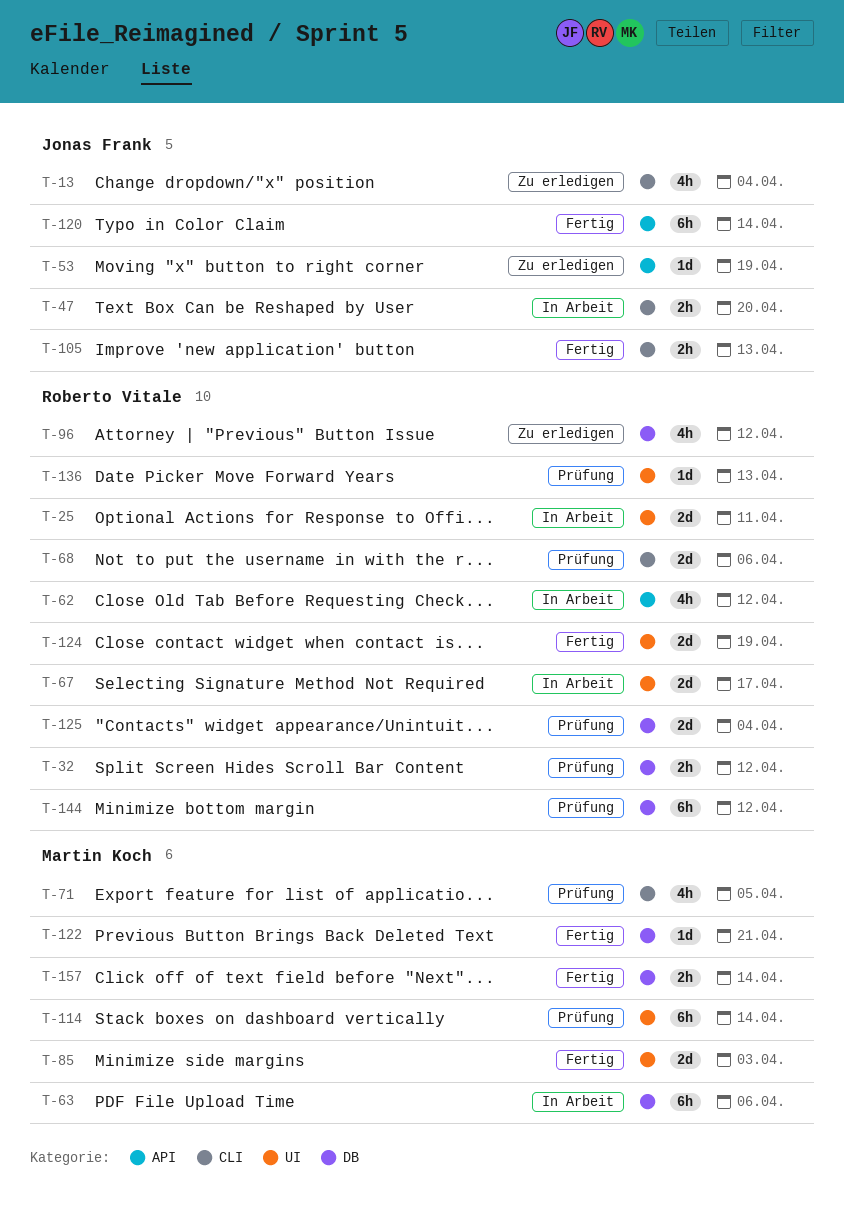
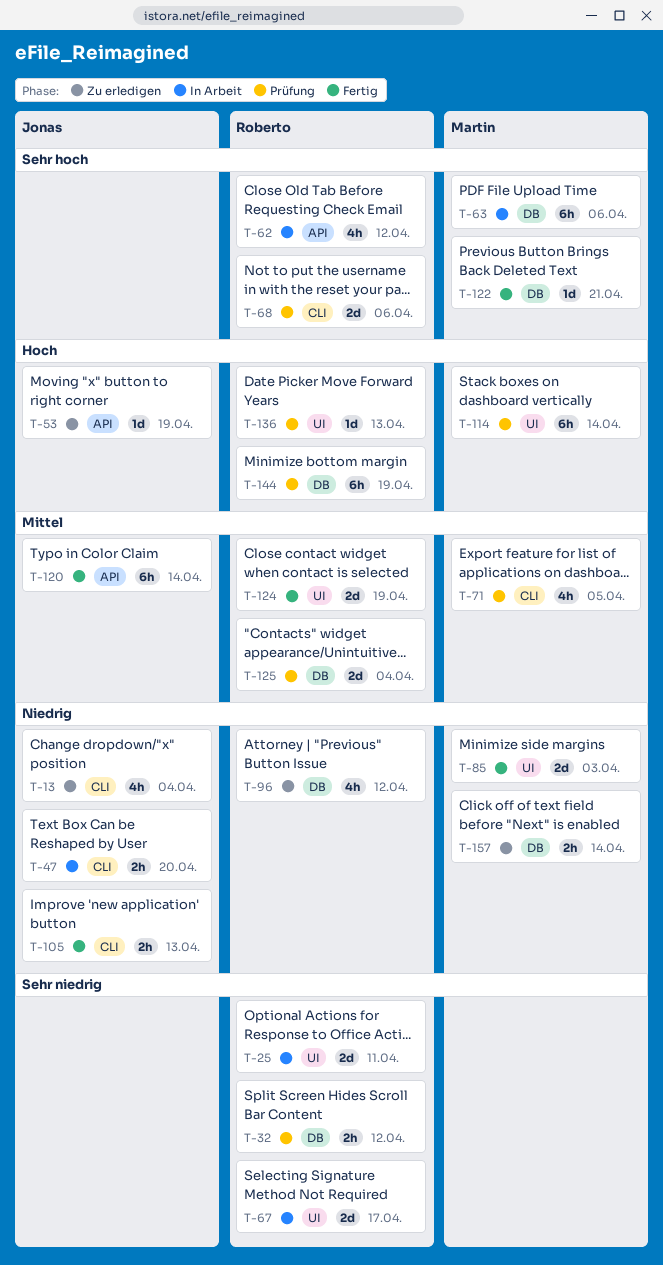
T-144, due: Apr 12 -> Apr 19
T-157, status: Fertig -> Zu erledigen

